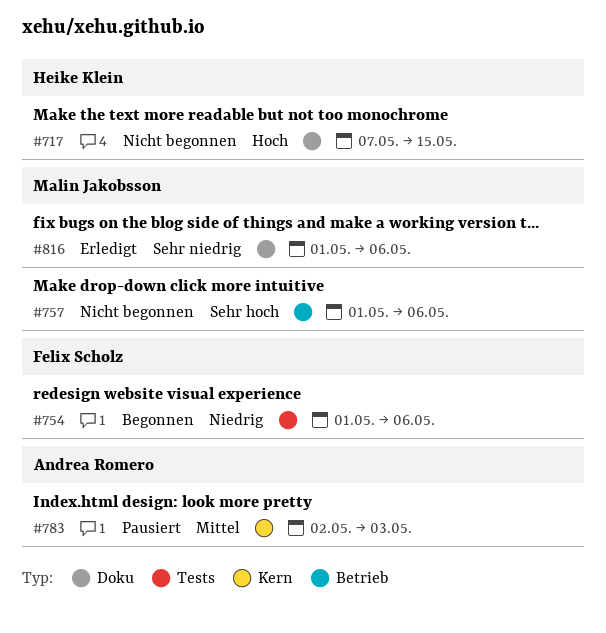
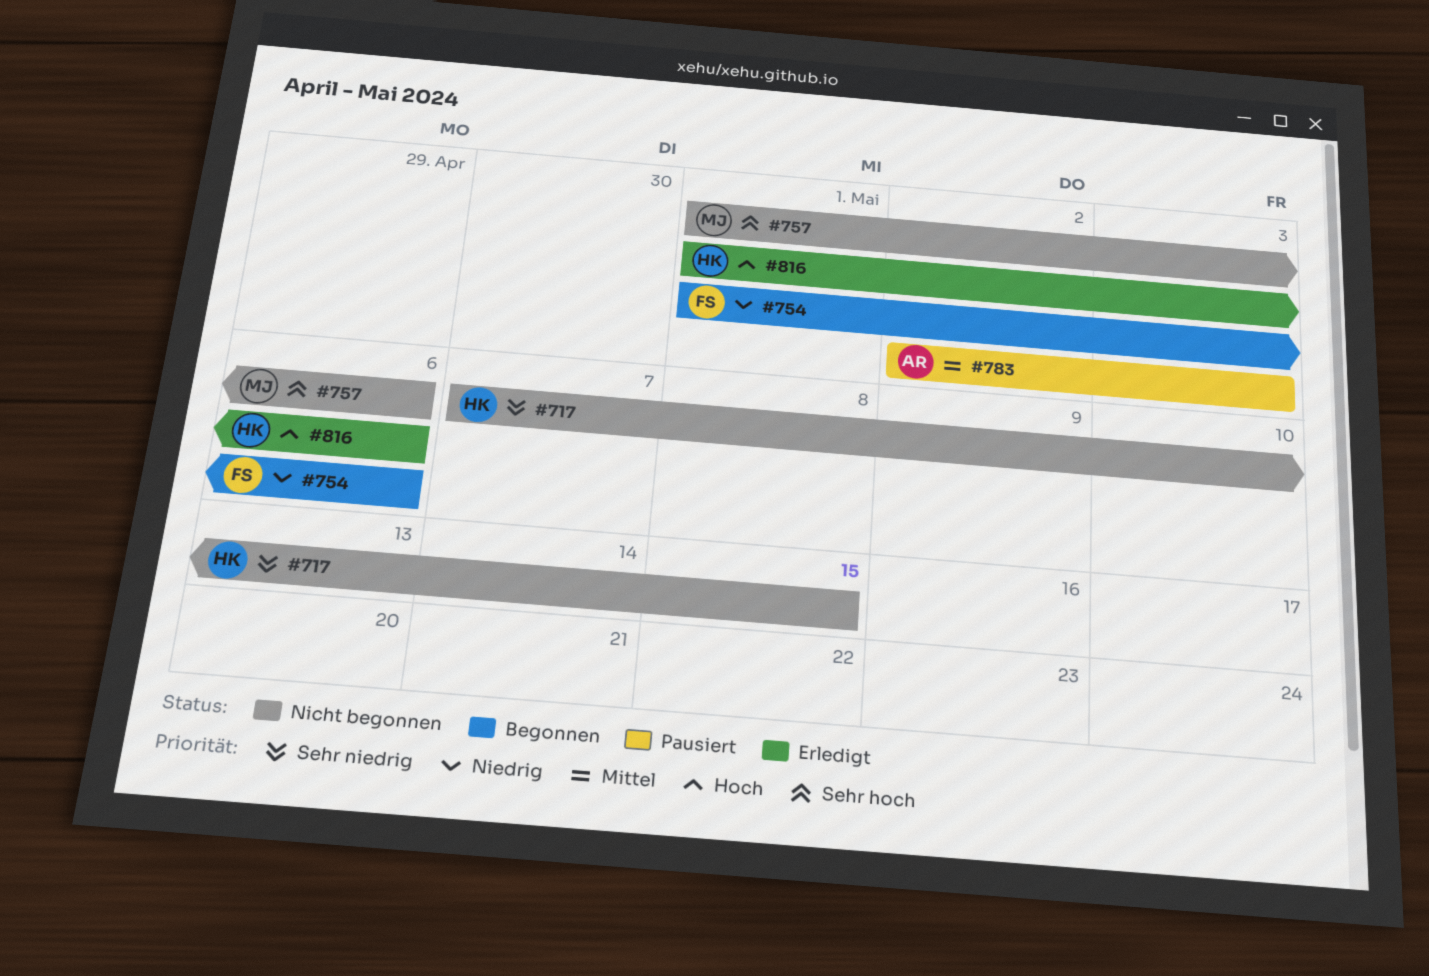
#717, priority: Hoch -> Sehr niedrig
#816, owner: Malin Jakobsson -> Heike Klein
#816, priority: Sehr niedrig -> Hoch

